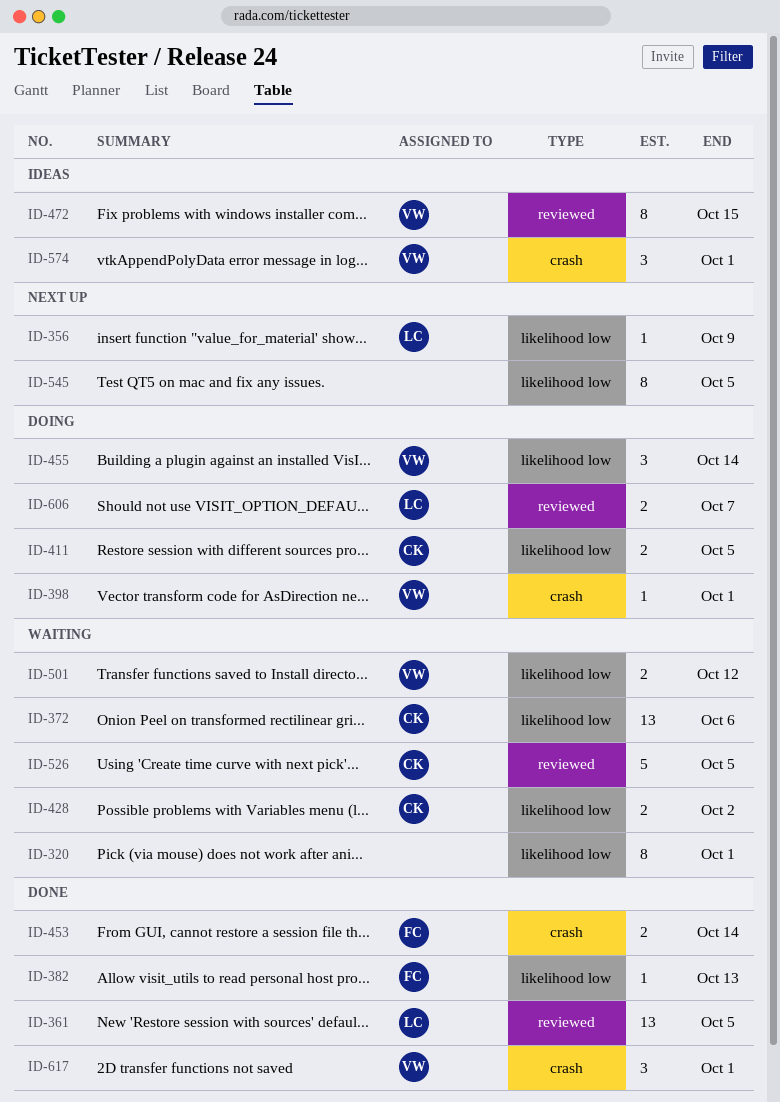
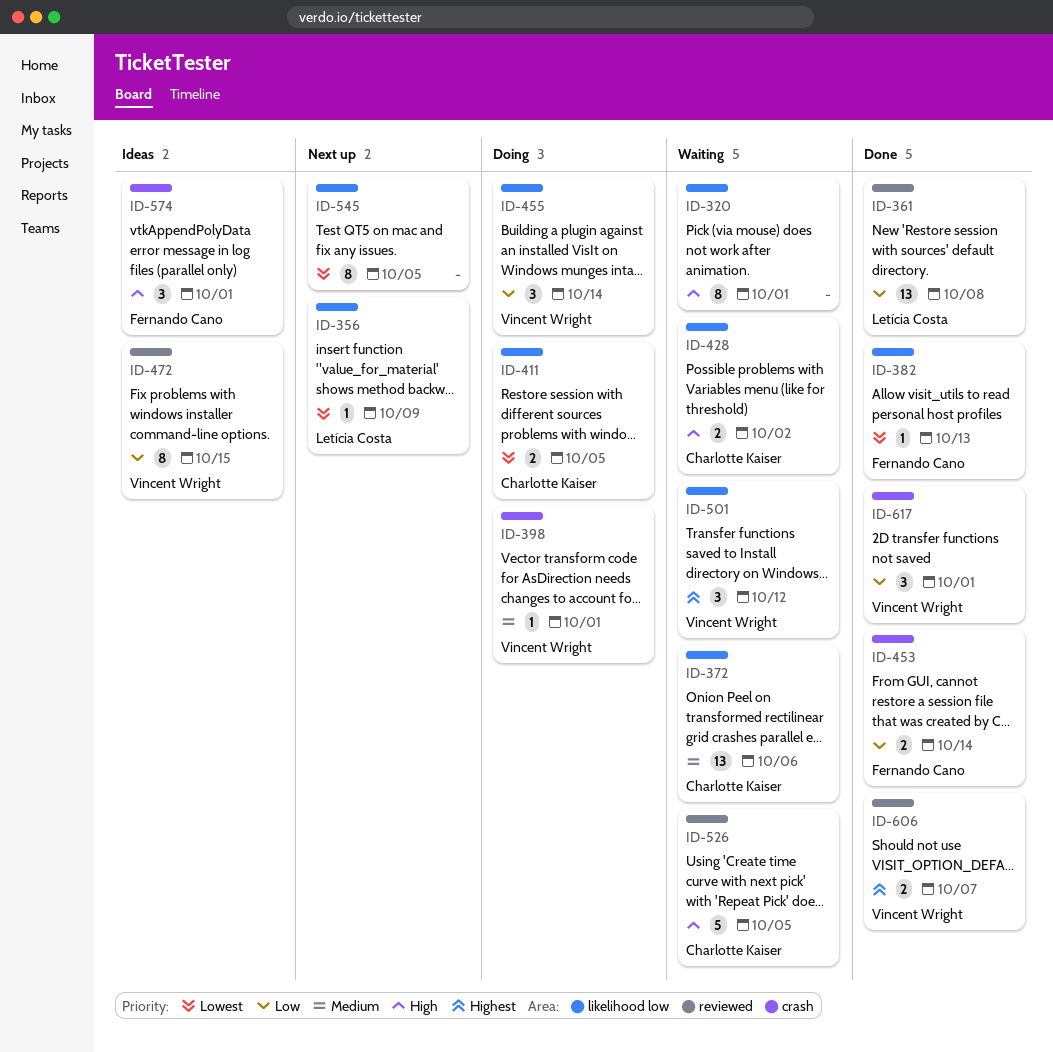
ID-361, due: Oct 5 -> Oct 8
ID-501, estimate: 2 -> 3
ID-574, owner: Vincent Wright -> Fernando Cano
ID-606, status: Doing -> Done
ID-606, owner: Letícia Costa -> Vincent Wright

